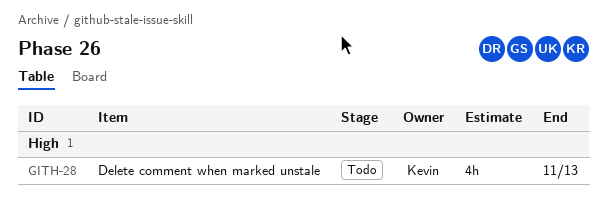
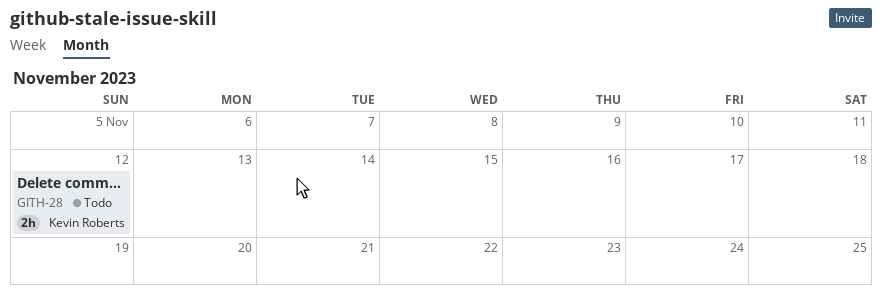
GITH-28, estimate: 4h -> 2h
GITH-28, due: Nov 13 -> Nov 12

